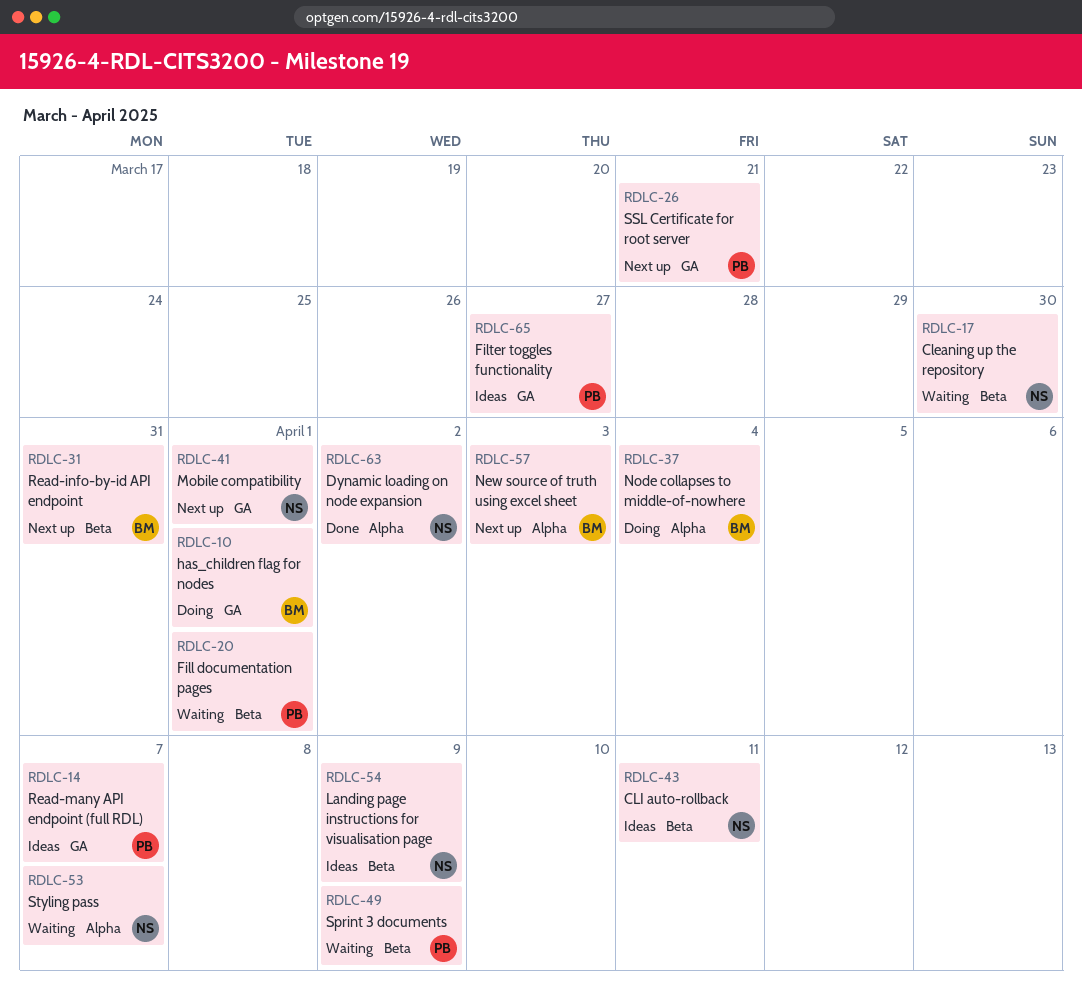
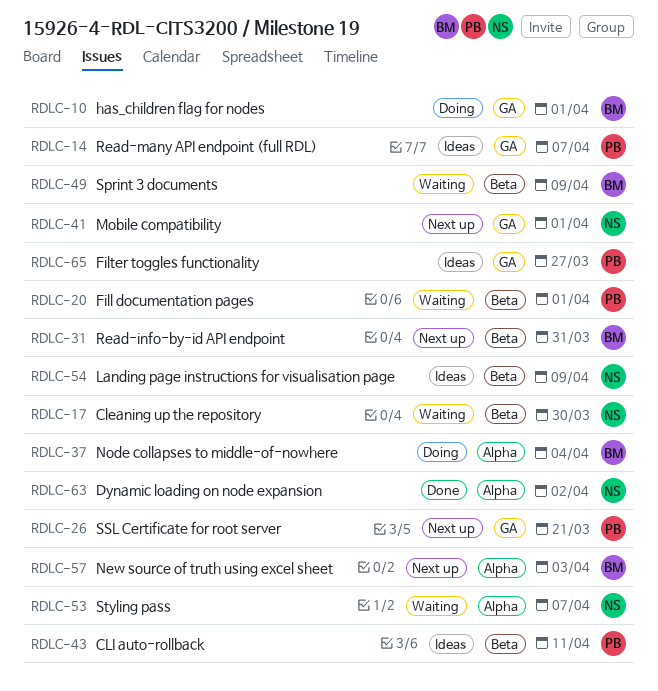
RDLC-43, owner: NS -> PB
RDLC-49, owner: PB -> BM

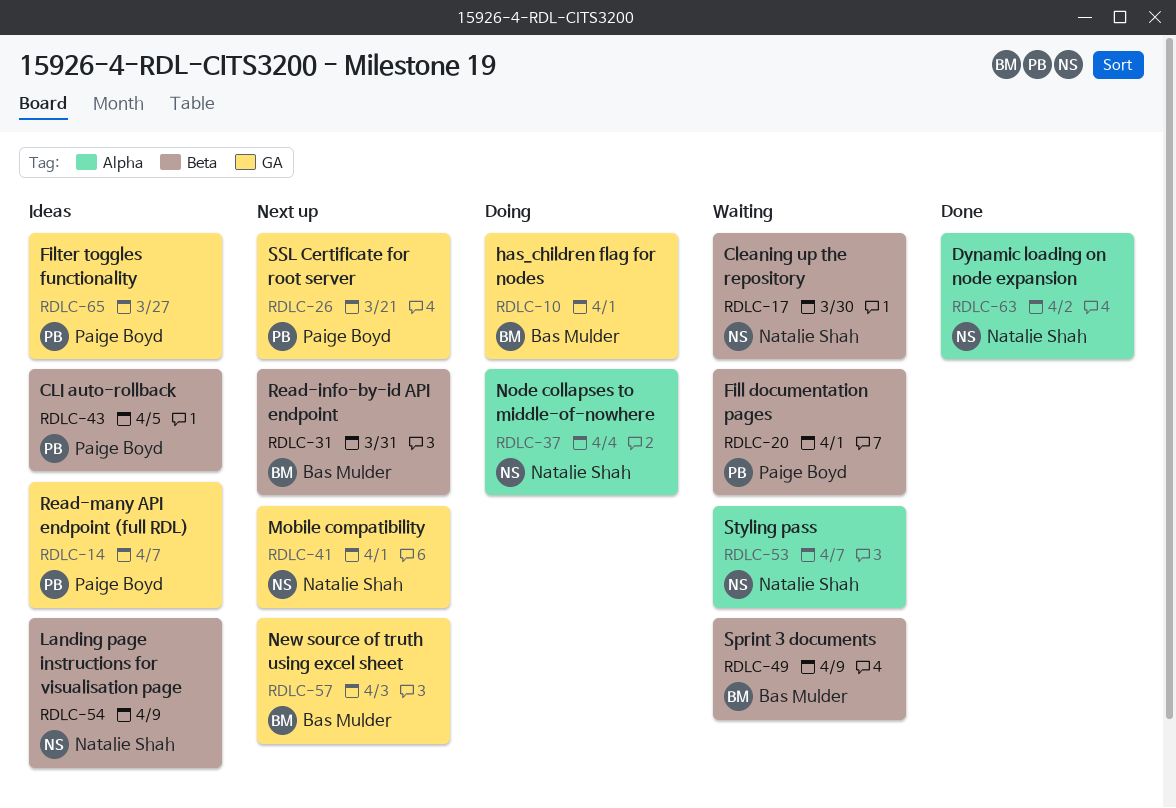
RDLC-37, owner: Bas Mulder -> Natalie Shah
RDLC-43, due: Apr 11 -> Apr 5
RDLC-57, label: Alpha -> GA

